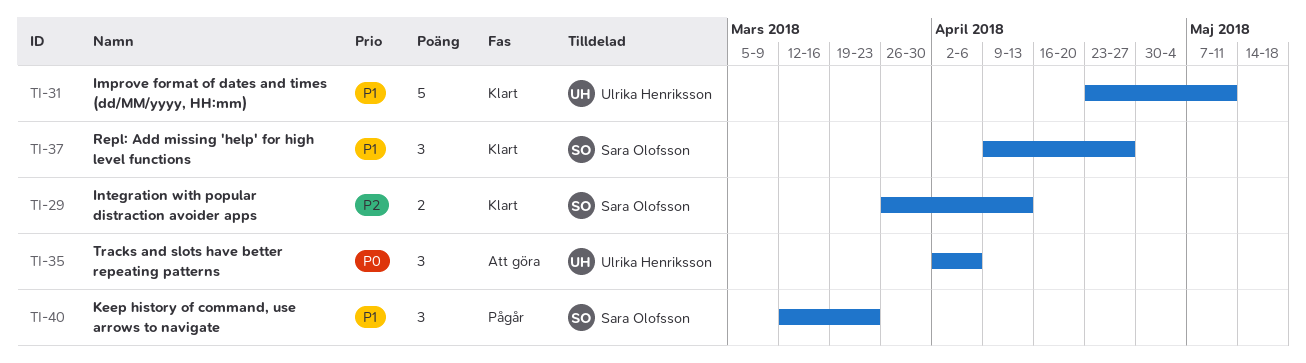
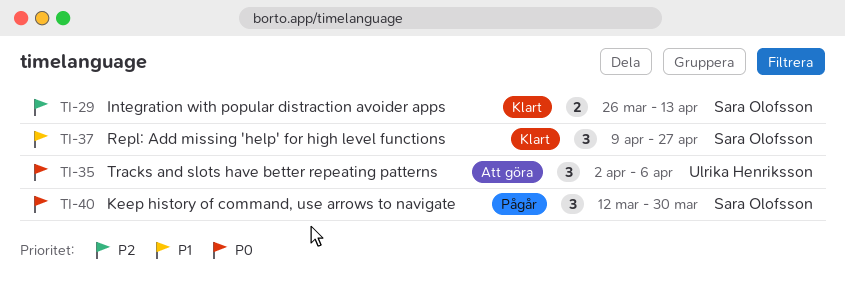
TI-31: present -> none
TI-40, priority: P1 -> P0
TI-40, due: Mar 23 -> Mar 30

